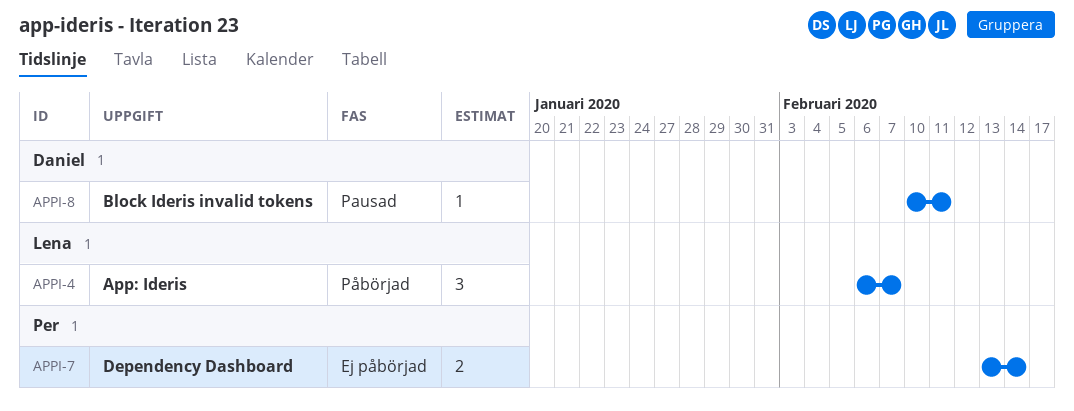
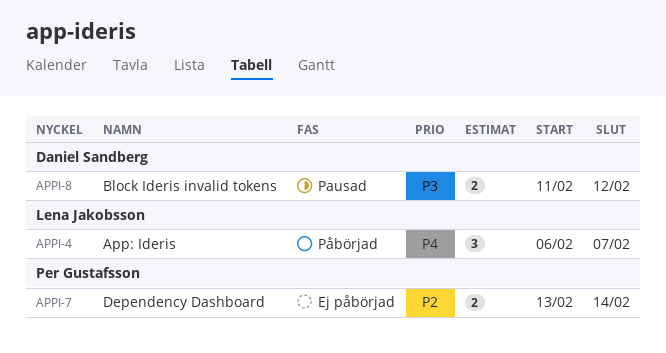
APPI-8, estimate: 1 -> 2
APPI-8, start: Feb 10 -> Feb 11
APPI-8, due: Feb 11 -> Feb 12

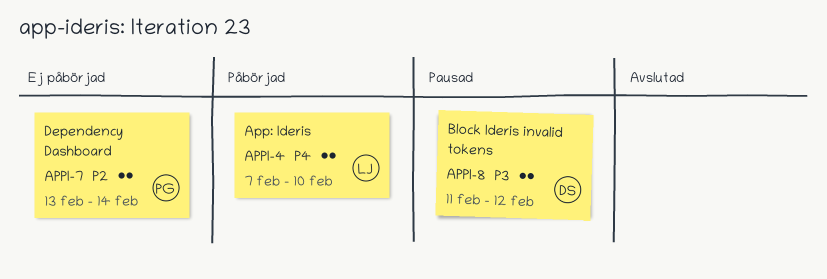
APPI-4, estimate: 3 -> 2
APPI-4, start: Feb 6 -> Feb 7
APPI-4, due: Feb 7 -> Feb 10

